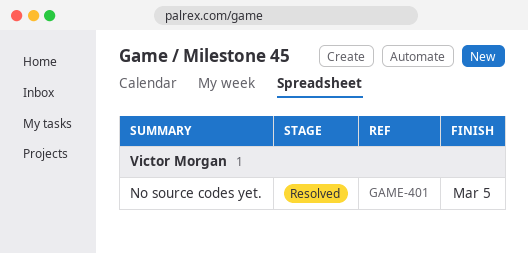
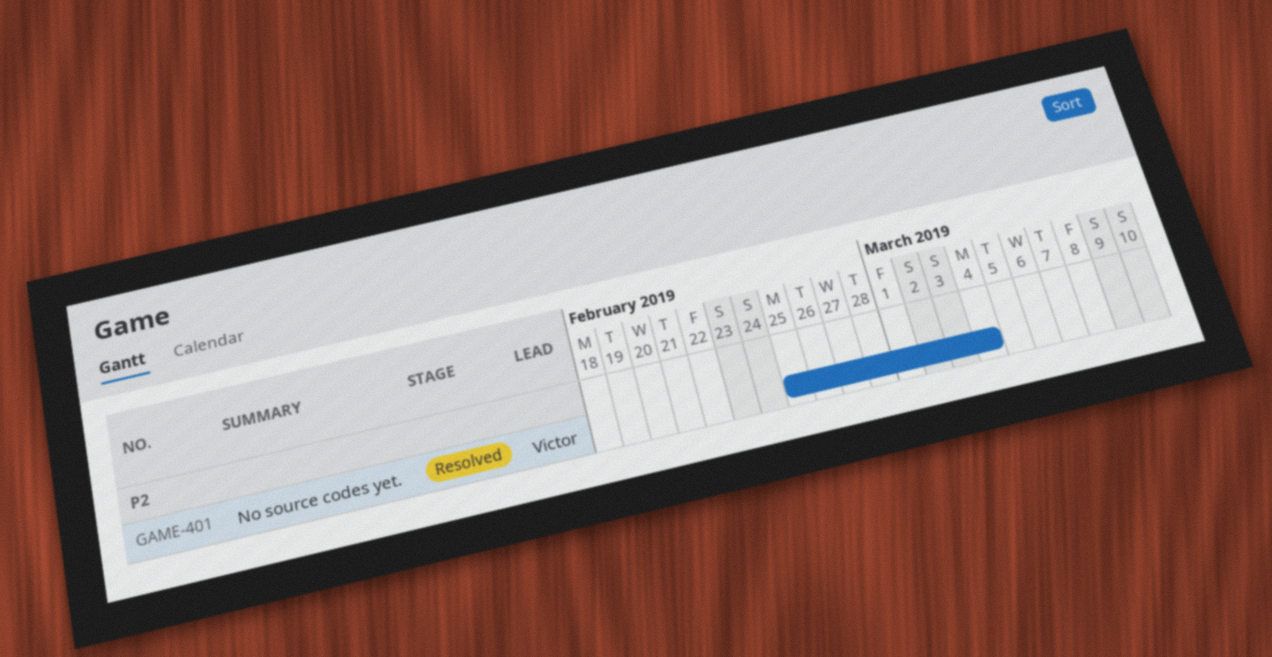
GAME-401, due: Mar 5 -> Mar 4

